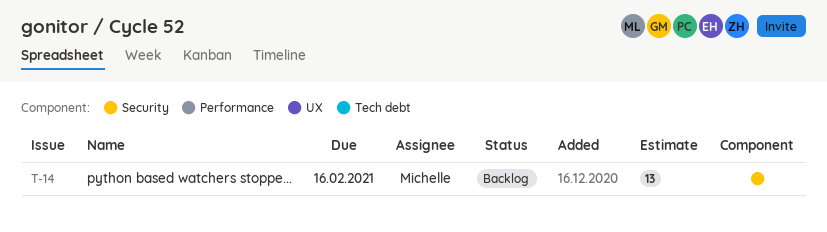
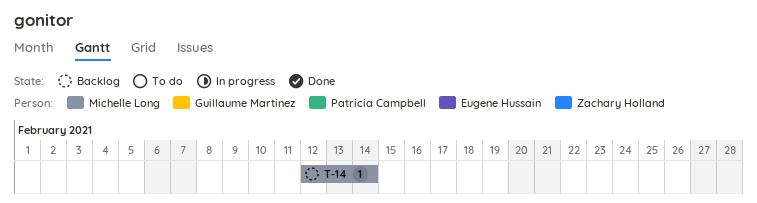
T-14, estimate: 13 -> 1
T-14, due: Feb 16 -> Feb 14

